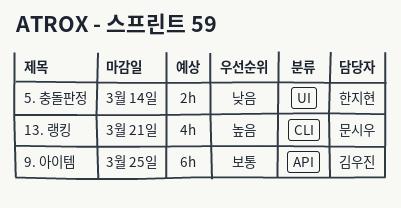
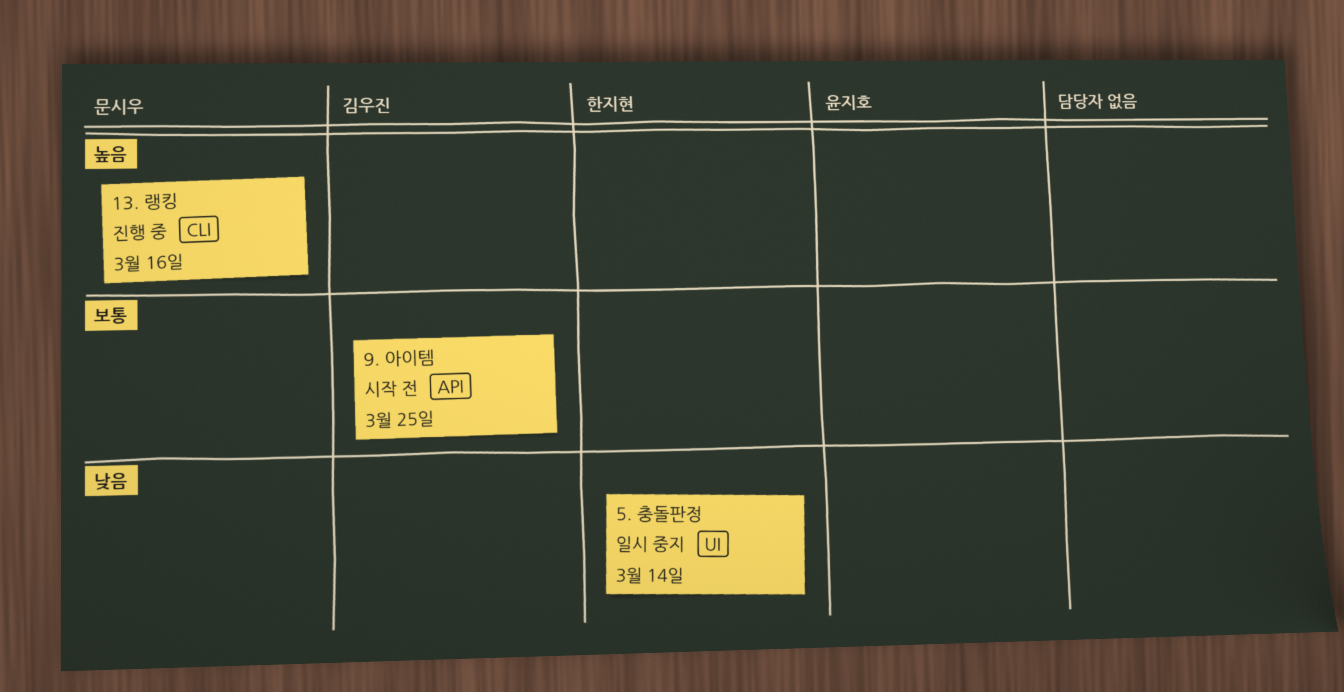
13. 랭킹, due: Mar 21 -> Mar 16

